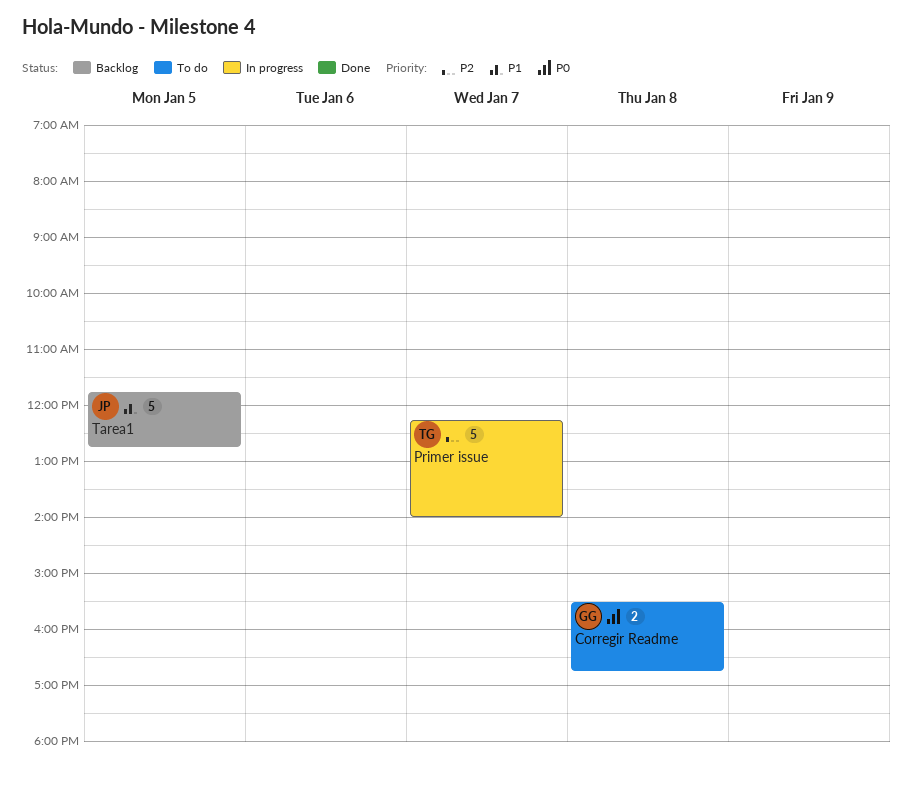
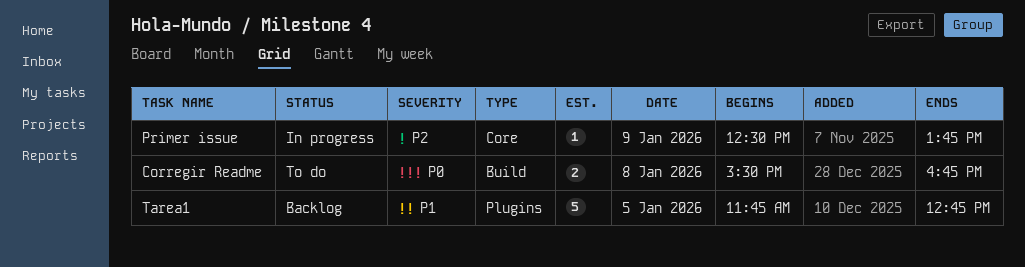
Primer issue, estimate: 5 -> 1
Primer issue, day: Jan 7 -> Jan 9
Primer issue, begins: 12:15 -> 12:30
Primer issue, ends: 14:00 -> 13:45

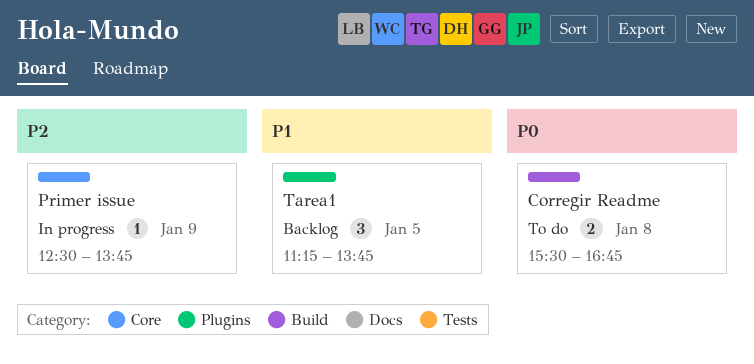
Tarea1, estimate: 5 -> 3
Tarea1, begins: 11:45 -> 11:15
Tarea1, ends: 12:45 -> 13:45

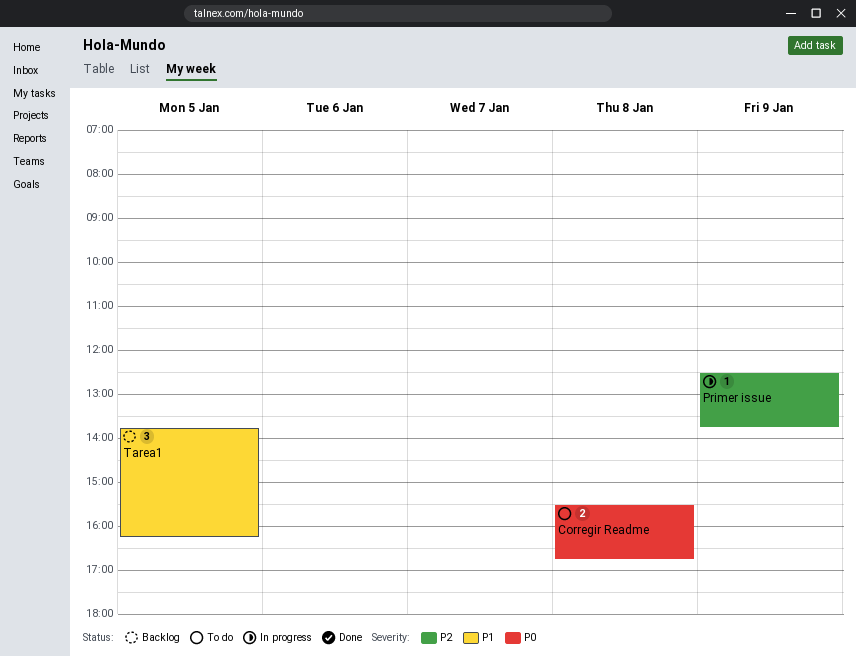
Tarea1, begins: 11:15 -> 13:45
Tarea1, ends: 13:45 -> 16:15

